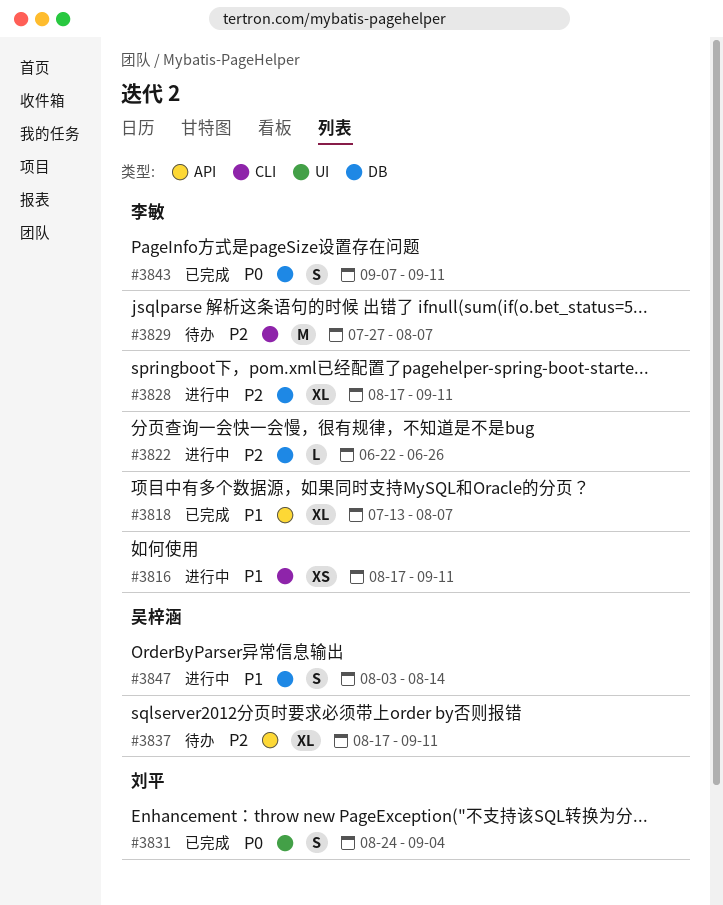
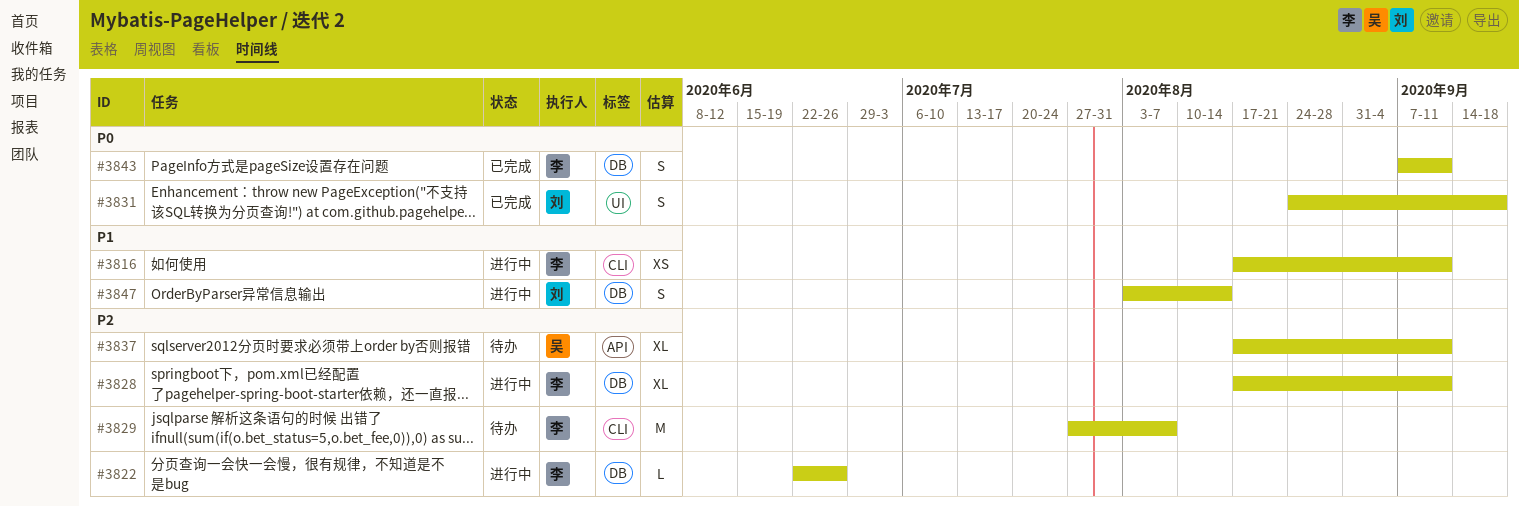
#3818: present -> none
#3831, due: Sep 4 -> Sep 18
#3847, owner: 吴梓涵 -> 刘平

